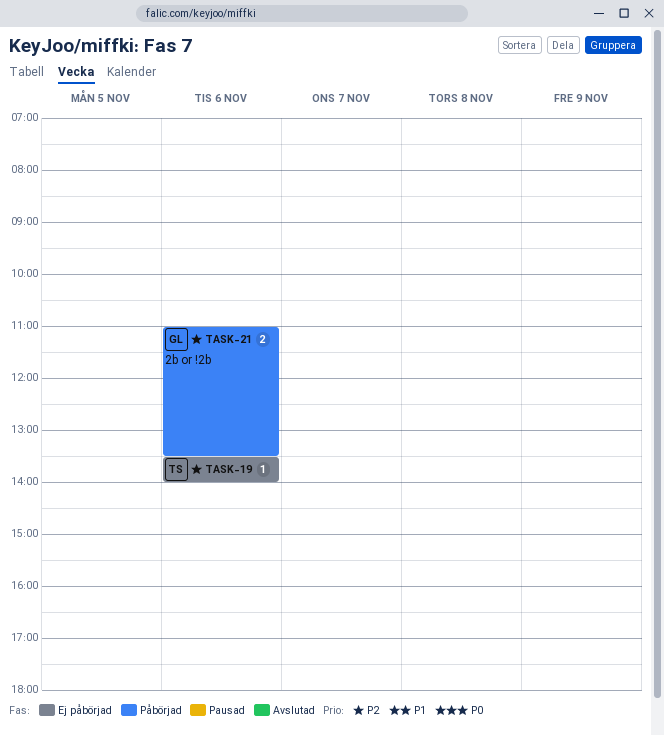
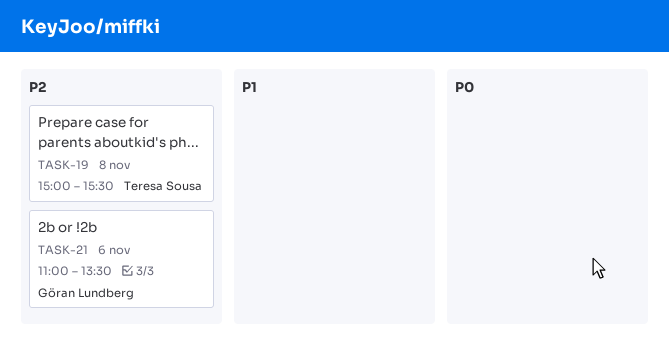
TASK-19, day: Nov 6 -> Nov 8
TASK-19, begins: 13:30 -> 15:00
TASK-19, ends: 14:00 -> 15:30

